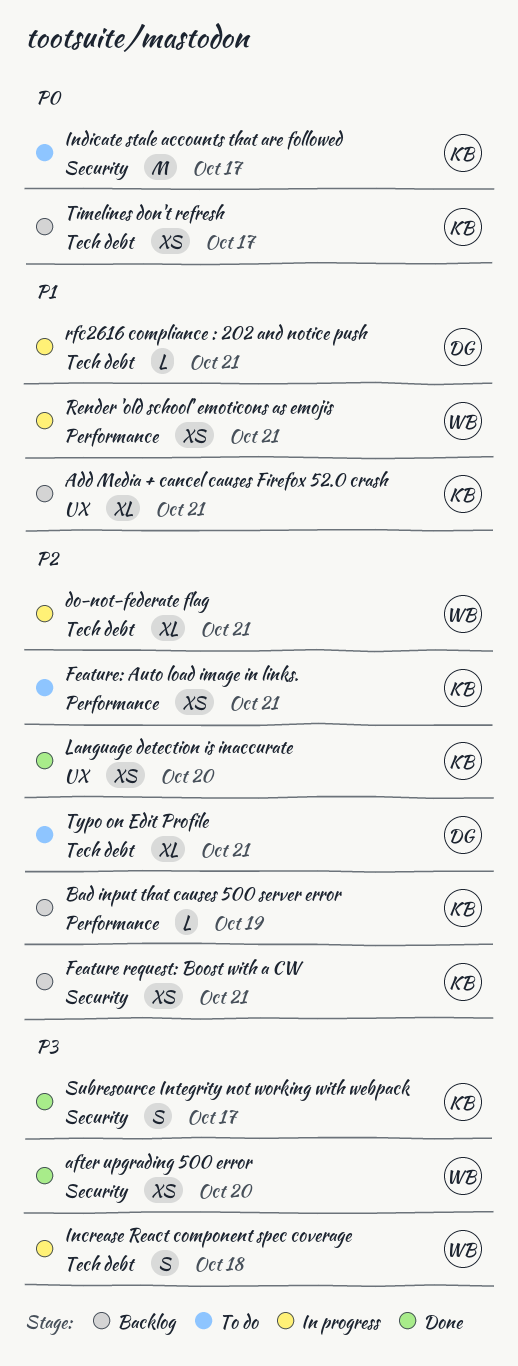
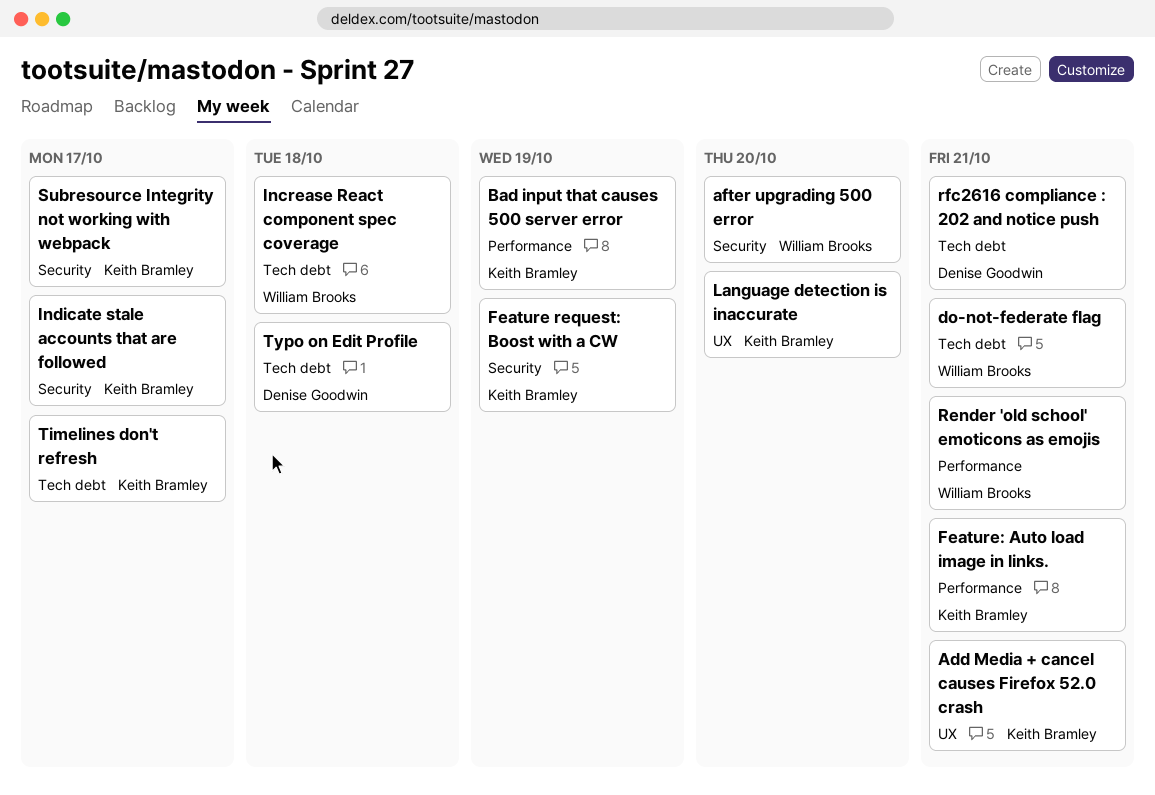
Feature request: Boost with a CW, due: Oct 21 -> Oct 19
Typo on Edit Profile, due: Oct 21 -> Oct 18

